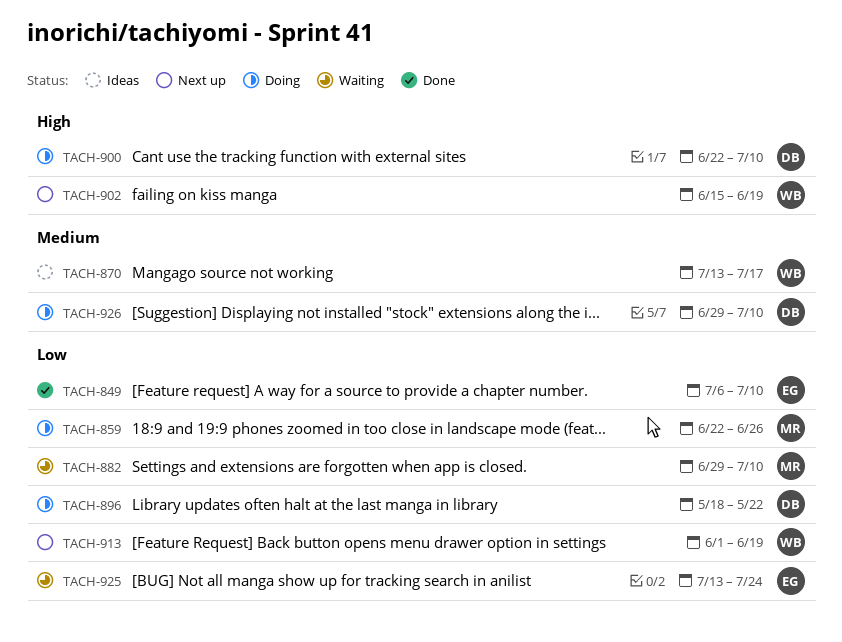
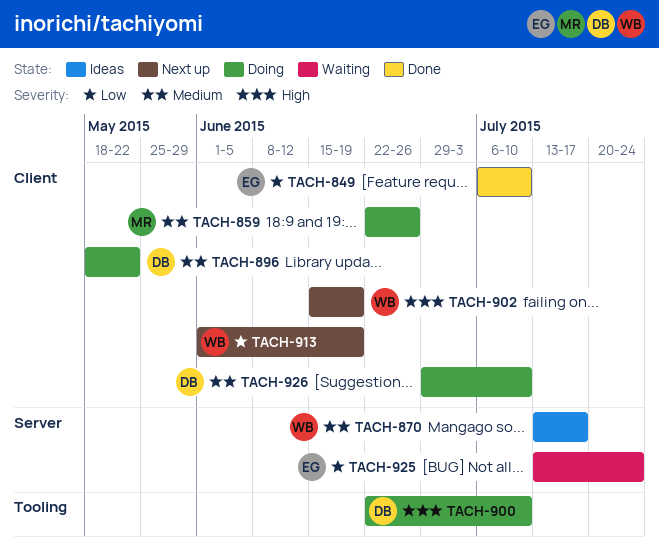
TACH-859, priority: Low -> Medium
TACH-882: present -> none
TACH-896, priority: Low -> Medium

